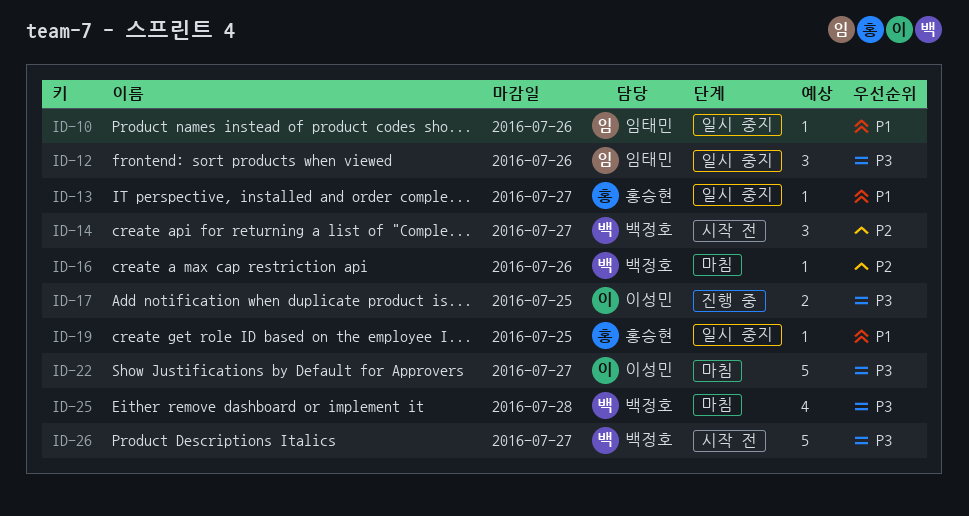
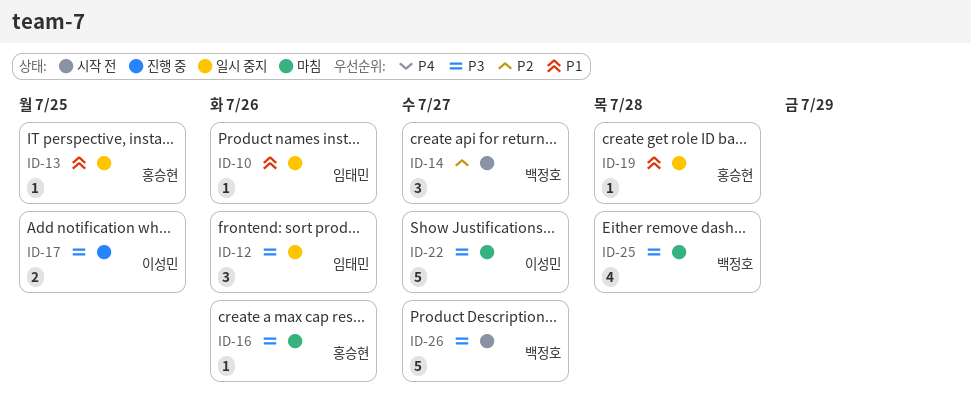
ID-13, due: Jul 27 -> Jul 25
ID-16, owner: 백정호 -> 홍승현
ID-16, priority: P2 -> P3
ID-19, due: Jul 25 -> Jul 28

